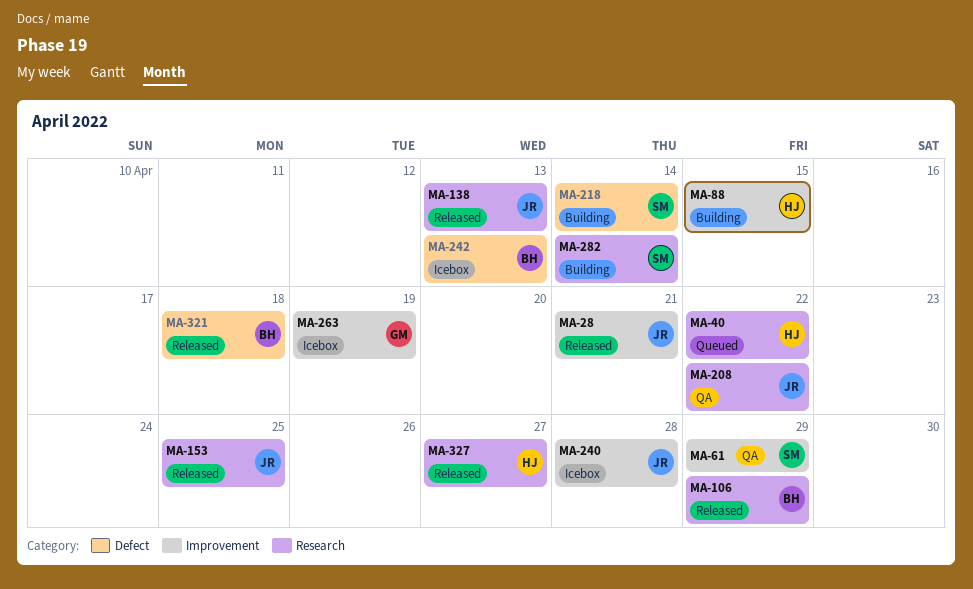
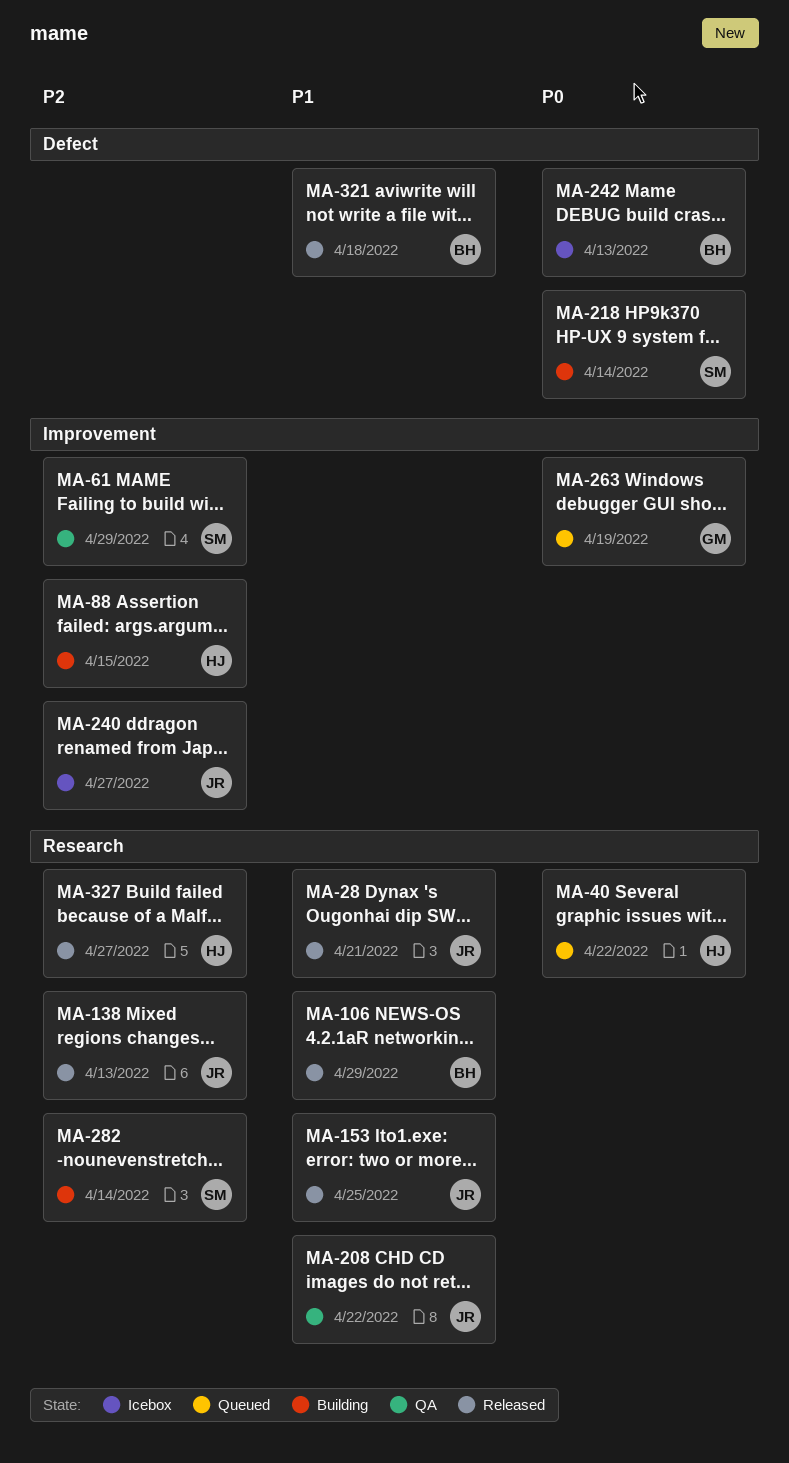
MA-28, label: Improvement -> Research
MA-240, due: Apr 28 -> Apr 27
MA-263, status: Icebox -> Queued

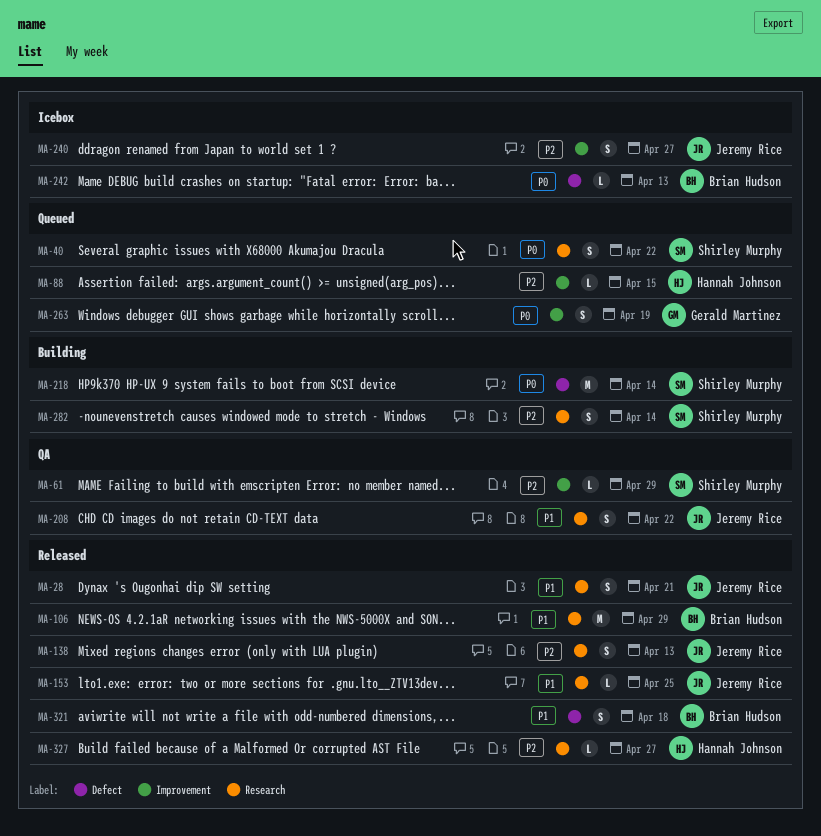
MA-40, owner: Hannah Johnson -> Shirley Murphy
MA-88, status: Building -> Queued

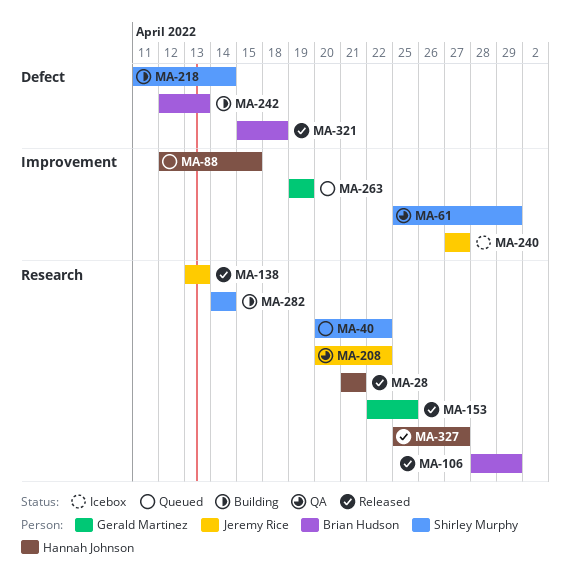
MA-28, owner: Jeremy Rice -> Hannah Johnson
MA-153, owner: Jeremy Rice -> Gerald Martinez
MA-242, status: Icebox -> Building

